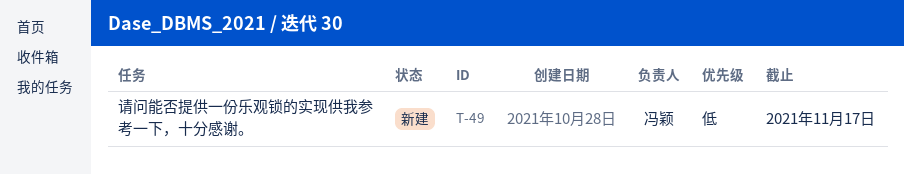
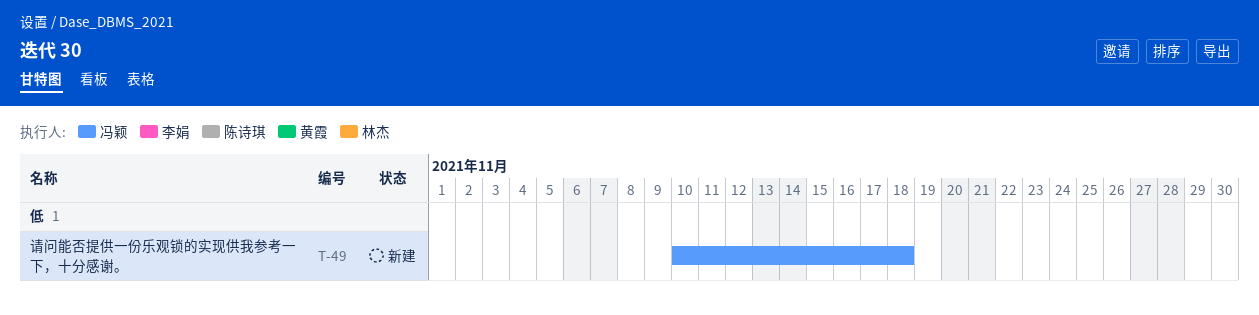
T-49, due: Nov 17 -> Nov 18

